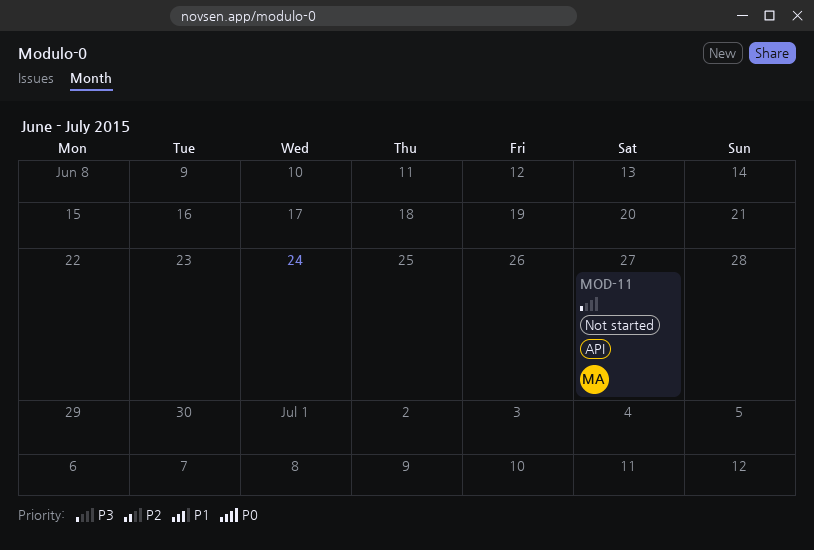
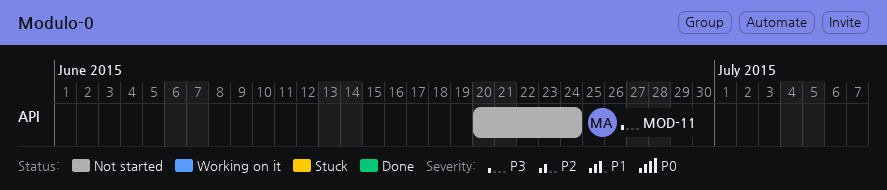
MOD-11, due: Jun 27 -> Jun 24

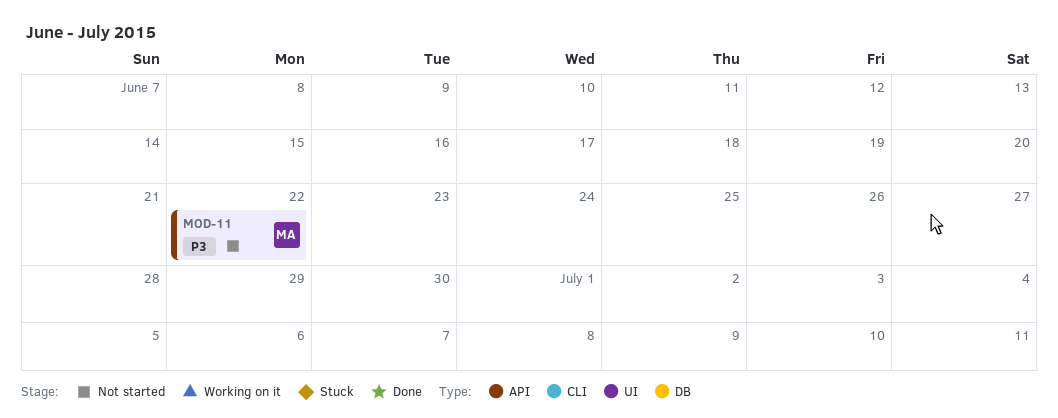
MOD-11, due: Jun 24 -> Jun 22

